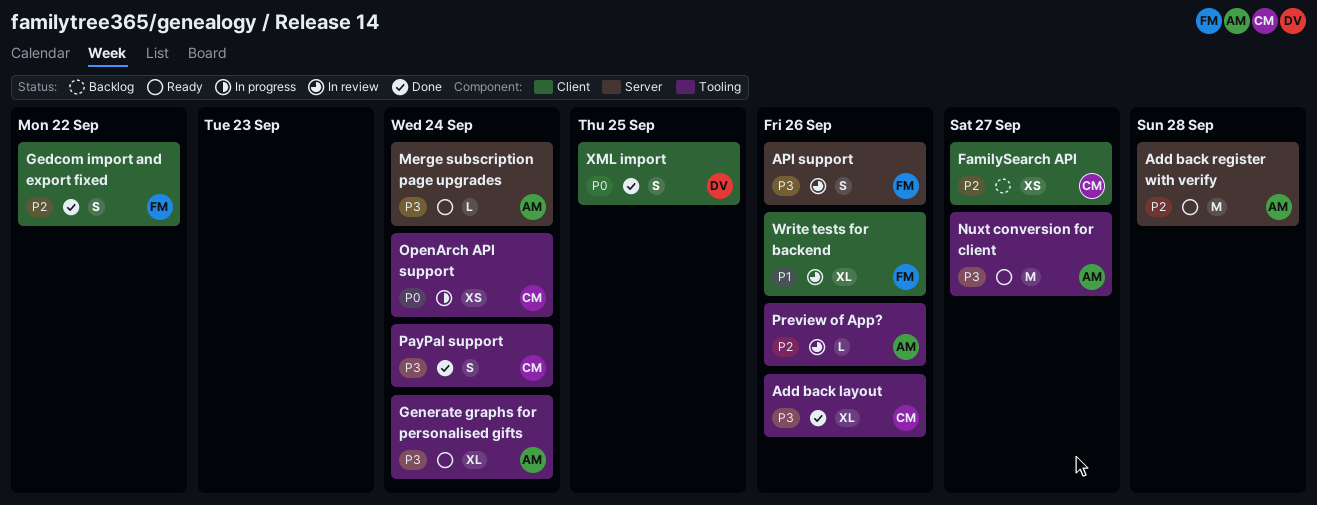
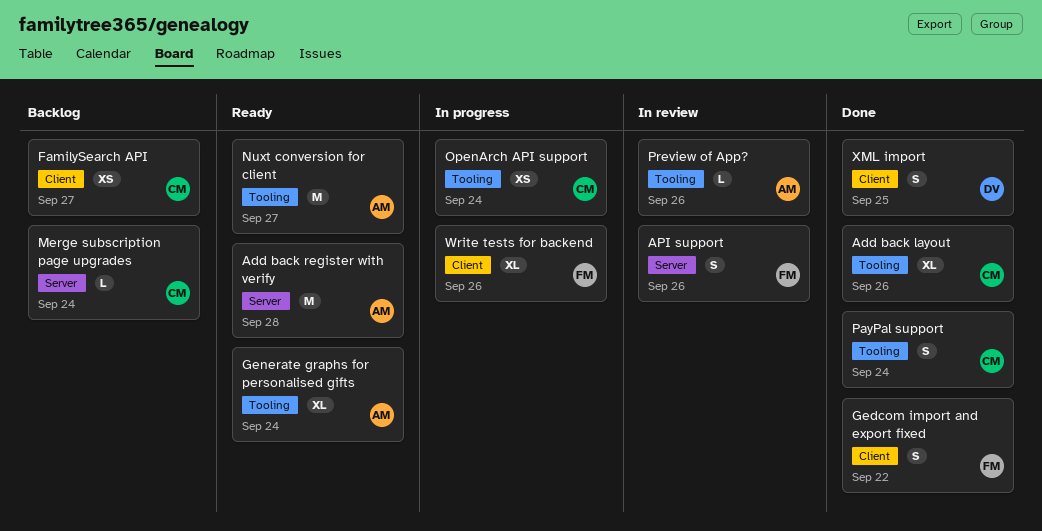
Merge subscription page upgrades, status: Ready -> Backlog
Merge subscription page upgrades, owner: AM -> CM
Write tests for backend, status: In review -> In progress

